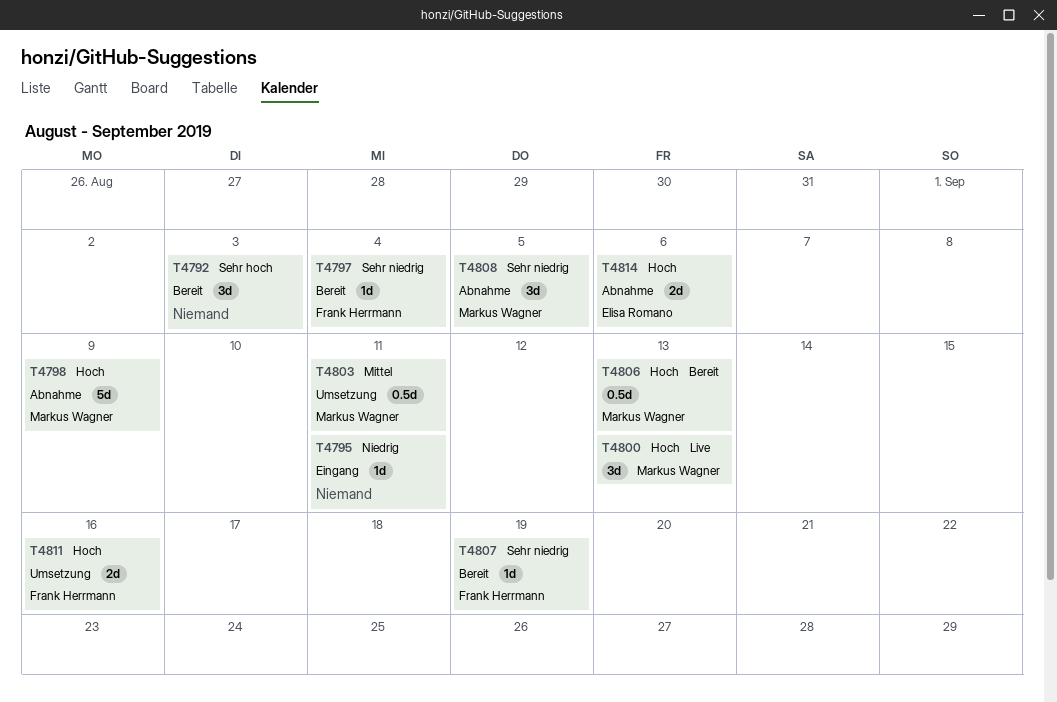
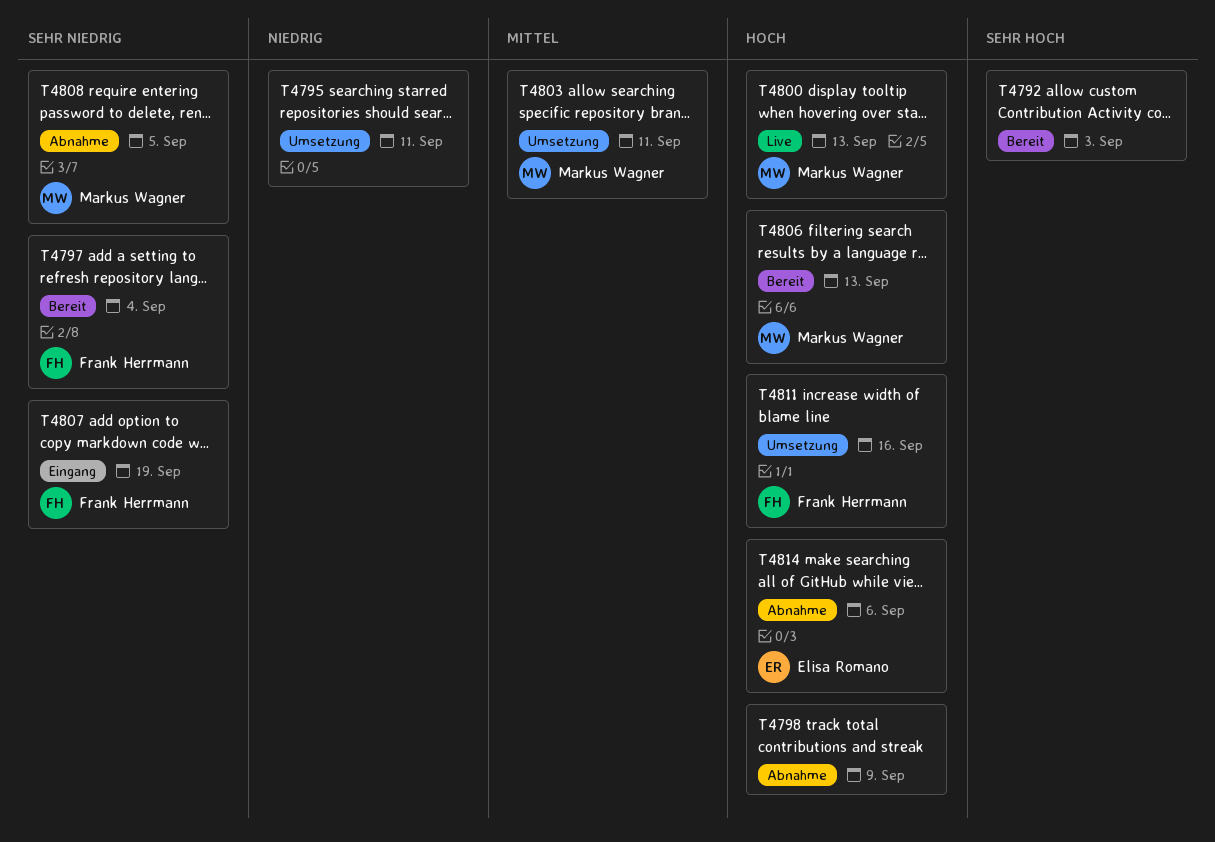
T4795, status: Eingang -> Umsetzung
T4798, owner: Markus Wagner -> none
T4807, status: Bereit -> Eingang

